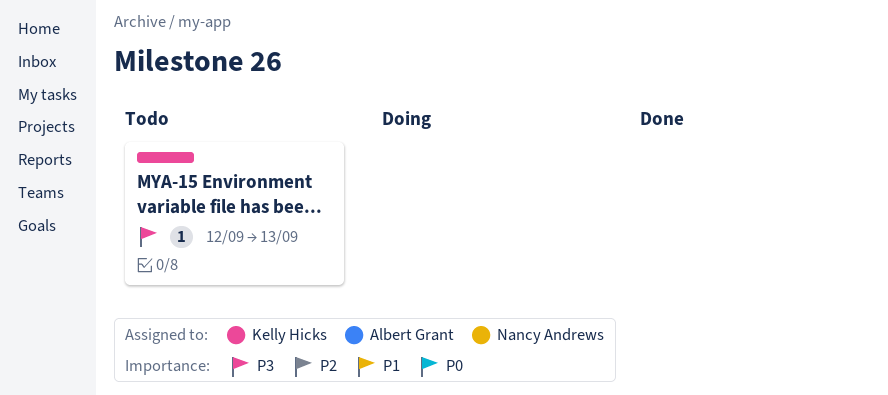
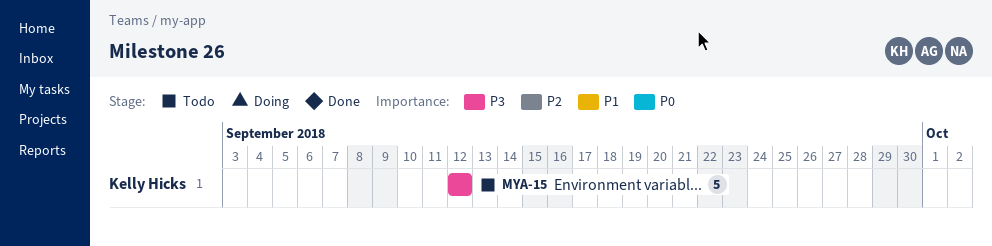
MYA-15, estimate: 1 -> 5
MYA-15, due: Sep 13 -> Sep 12

